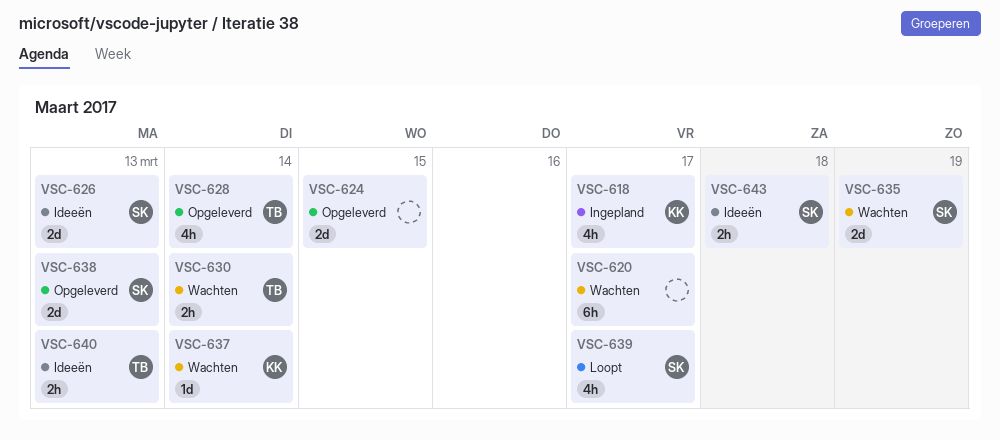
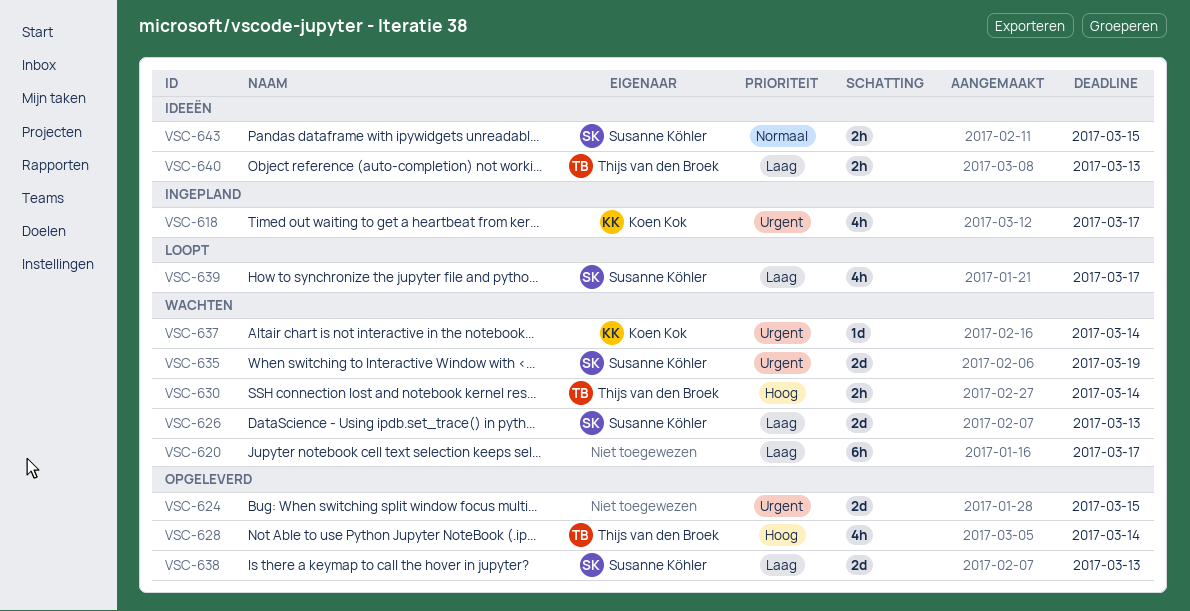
VSC-626, status: Ideeën -> Wachten
VSC-643, due: Mar 18 -> Mar 15

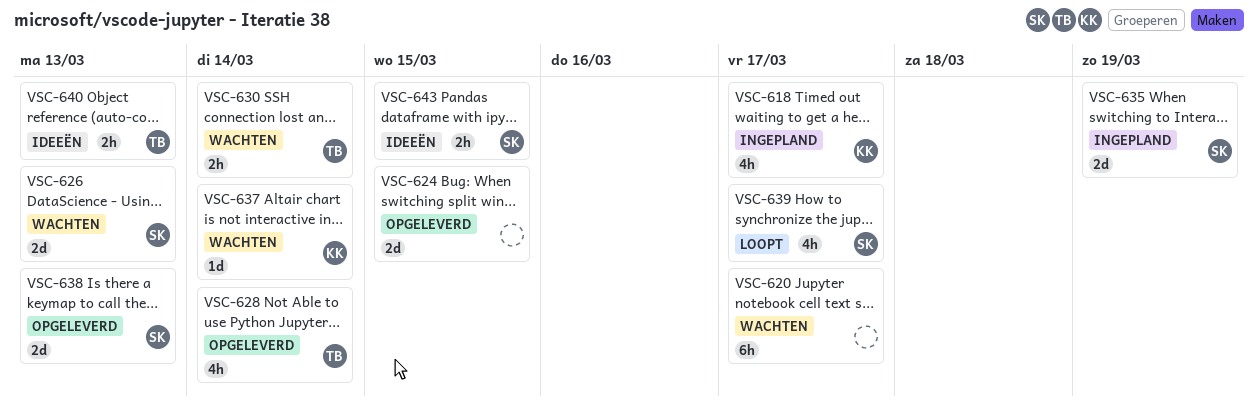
VSC-635, status: Wachten -> Ingepland

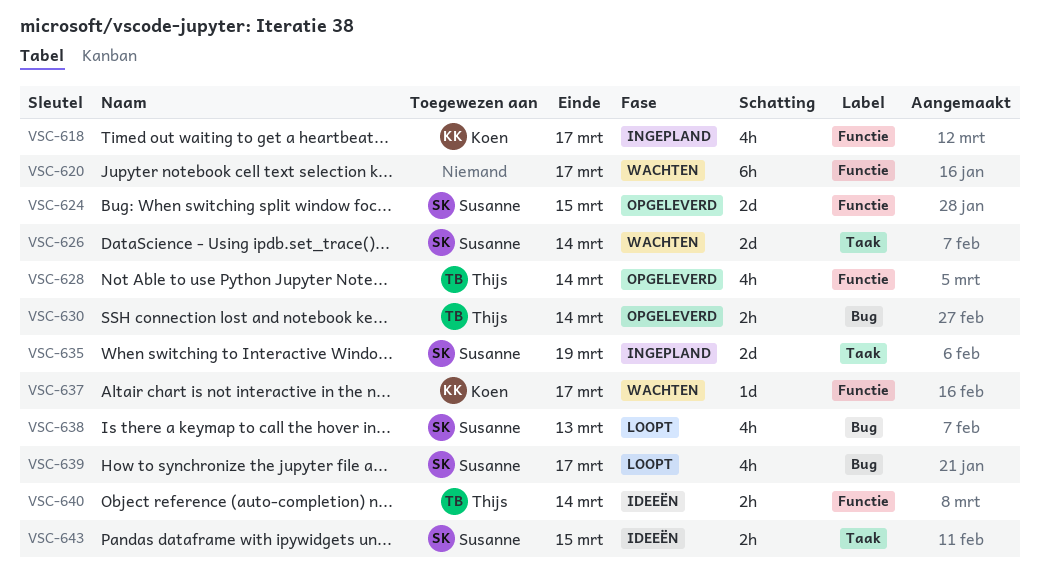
VSC-624, owner: none -> Susanne
VSC-626, due: Mar 13 -> Mar 14
VSC-630, status: Wachten -> Opgeleverd
VSC-637, due: Mar 14 -> Mar 17
VSC-638, status: Opgeleverd -> Loopt
VSC-638, estimate: 2d -> 4h
VSC-640, due: Mar 13 -> Mar 14

